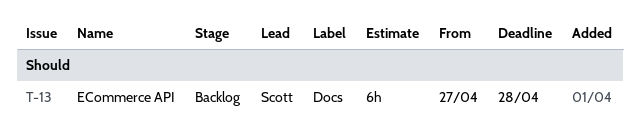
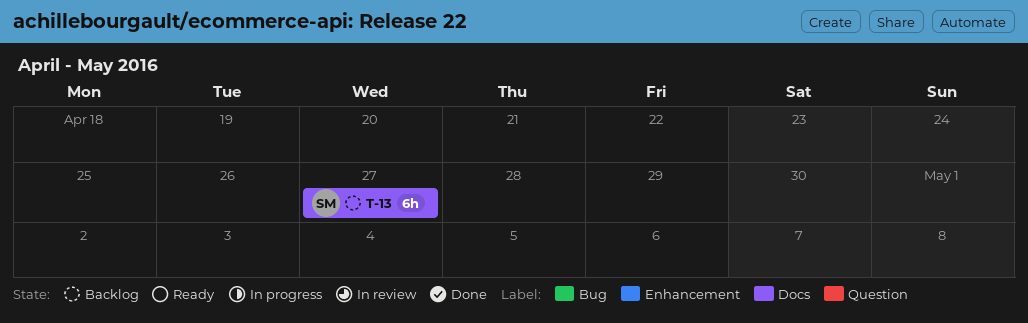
T-13, due: Apr 28 -> Apr 27

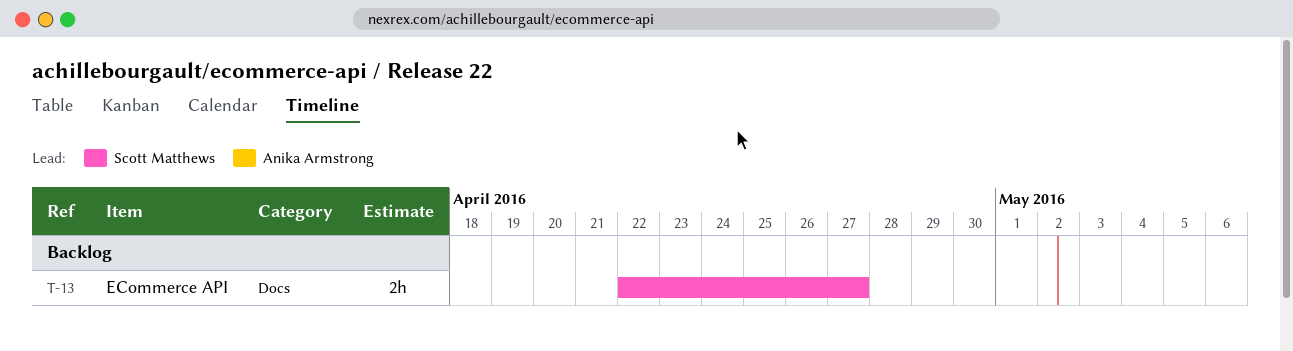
T-13, estimate: 6h -> 2h
T-13, start: Apr 27 -> Apr 22

